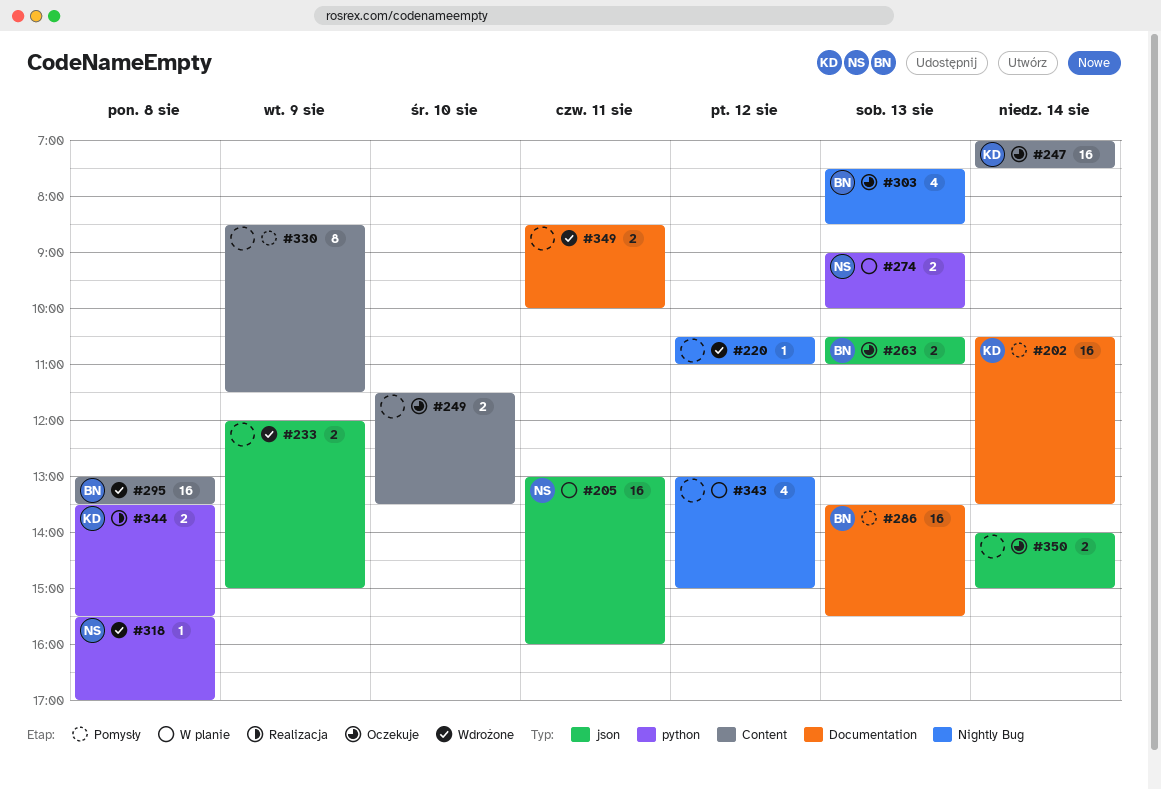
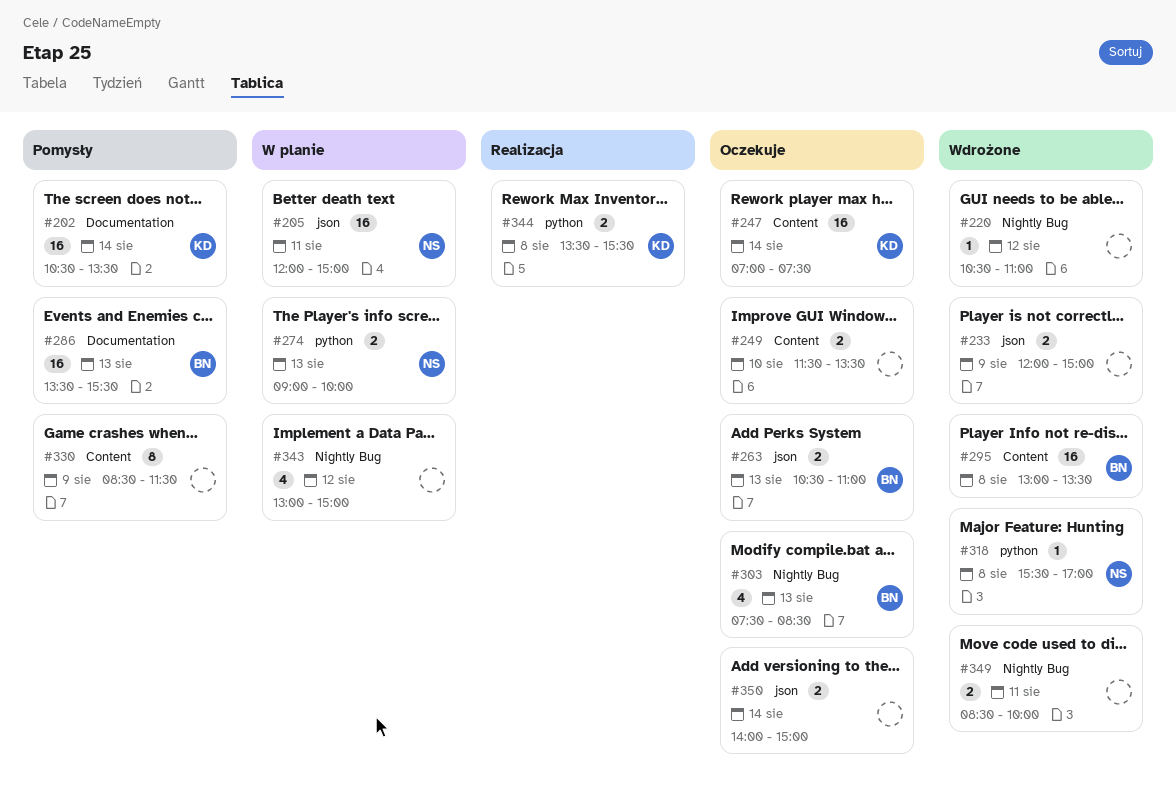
#205, begins: 13:00 -> 12:00
#205, ends: 16:00 -> 15:00
#349, label: Documentation -> Nightly Bug

